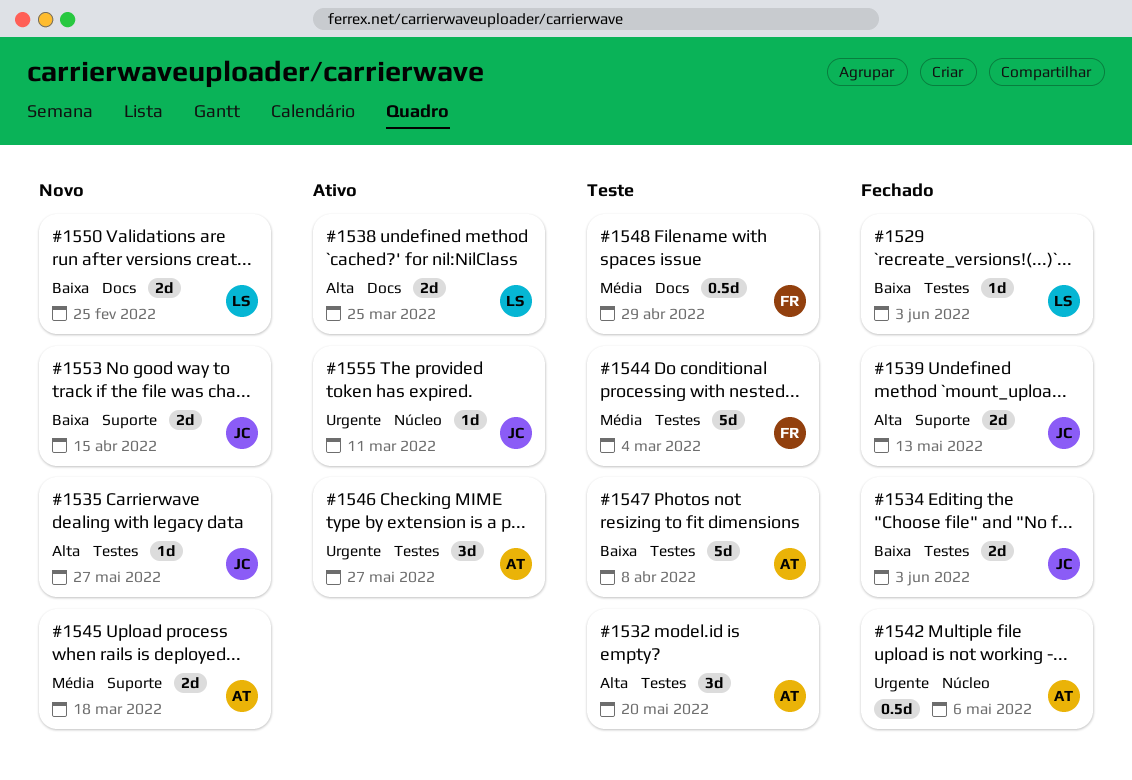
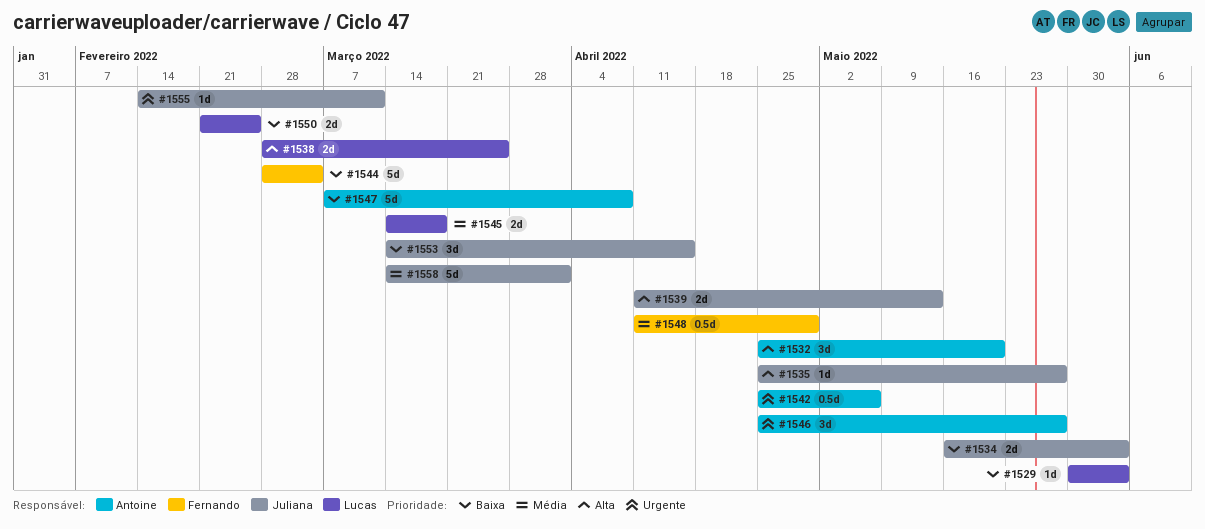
#1544, priority: Média -> Baixa
#1545, owner: Antoine -> Lucas
#1553, estimate: 2d -> 3d
#1558: none -> present

